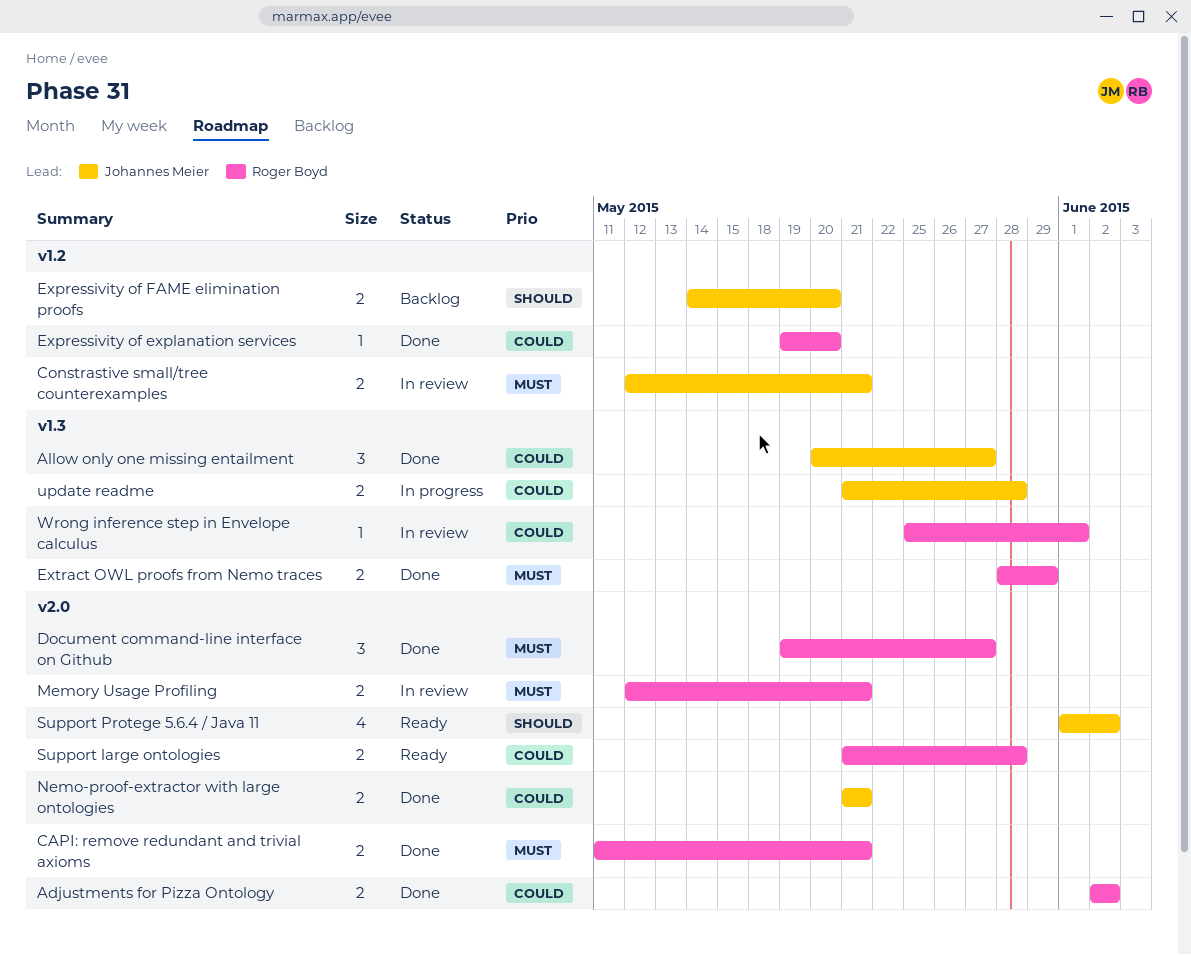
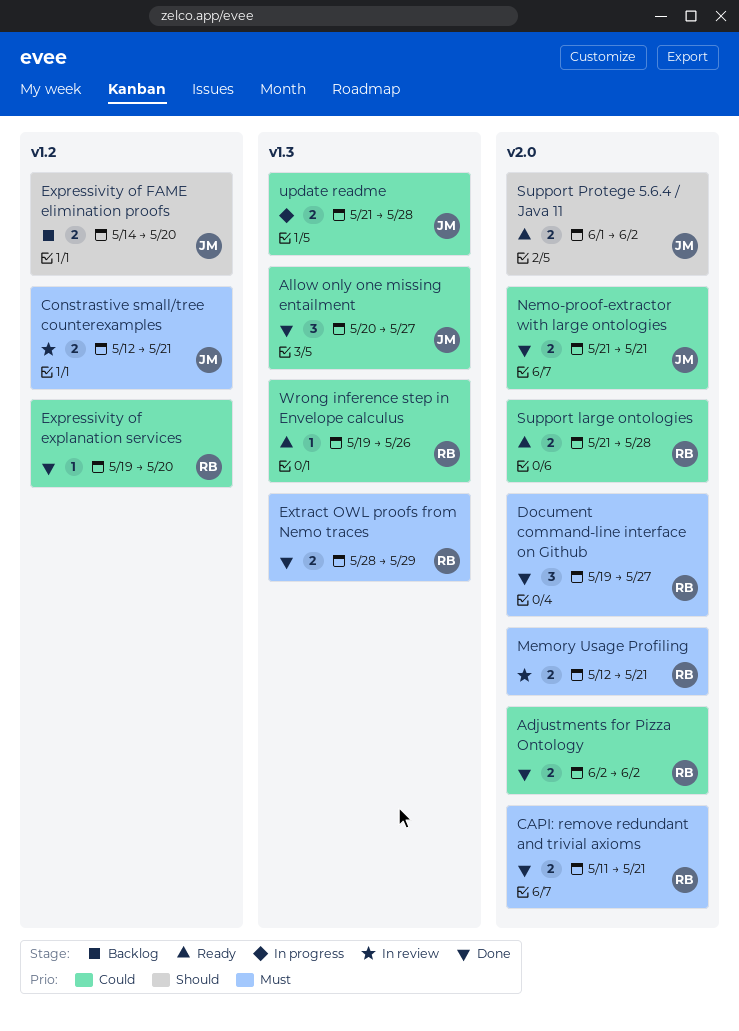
Support Protege 5.6.4 / Java 11, estimate: 4 -> 2
Wrong inference step in Envelope calculus, status: In review -> Ready
Wrong inference step in Envelope calculus, start: May 25 -> May 19
Wrong inference step in Envelope calculus, due: Jun 1 -> May 26

